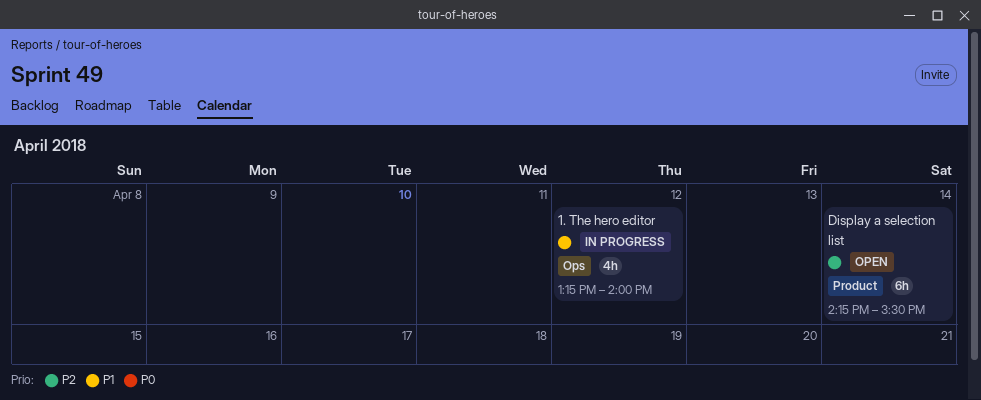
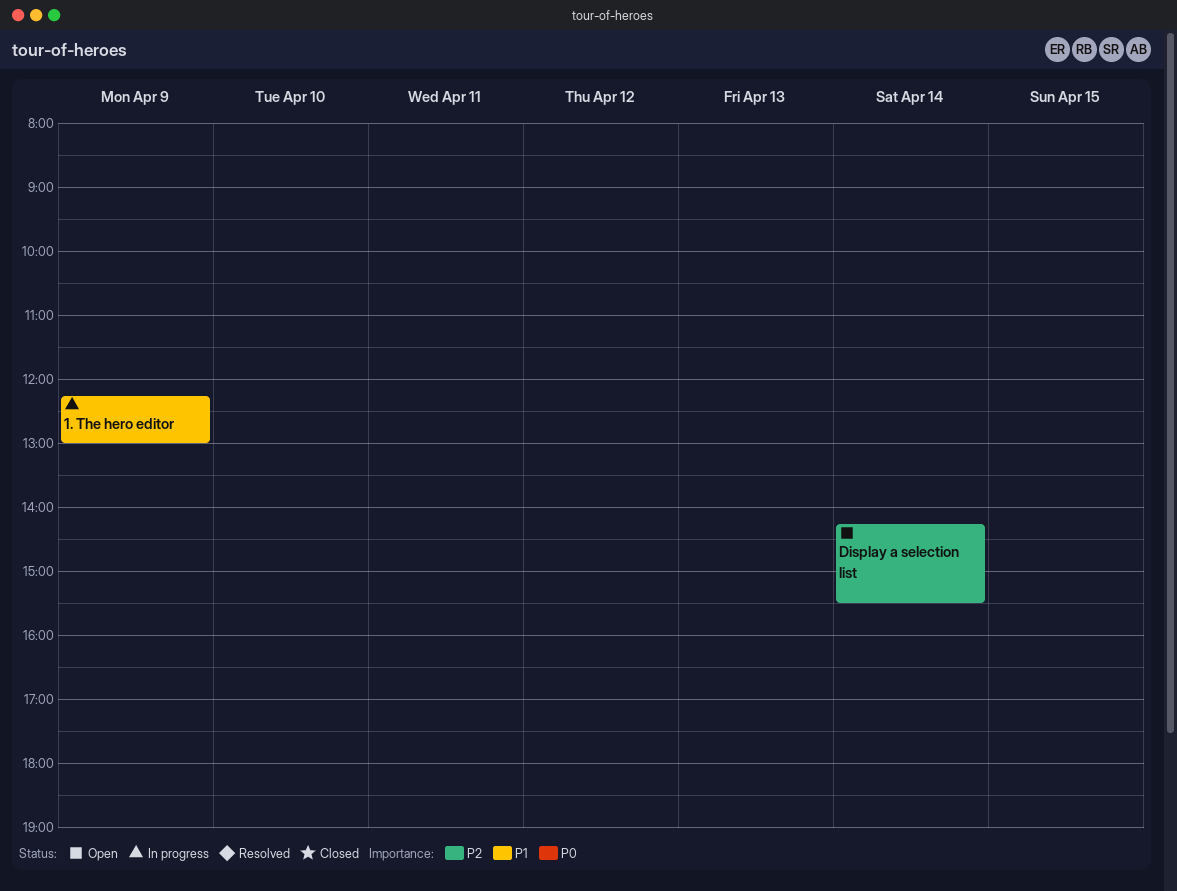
1. The hero editor, day: Apr 12 -> Apr 9
1. The hero editor, begins: 13:15 -> 12:15
1. The hero editor, ends: 14:00 -> 13:00

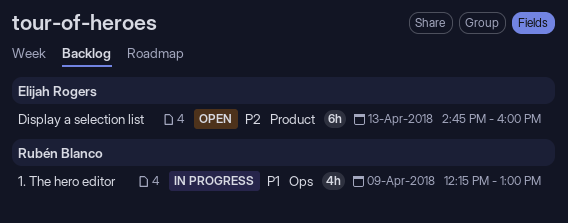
Display a selection list, day: Apr 14 -> Apr 13
Display a selection list, begins: 14:15 -> 14:45
Display a selection list, ends: 15:30 -> 16:00

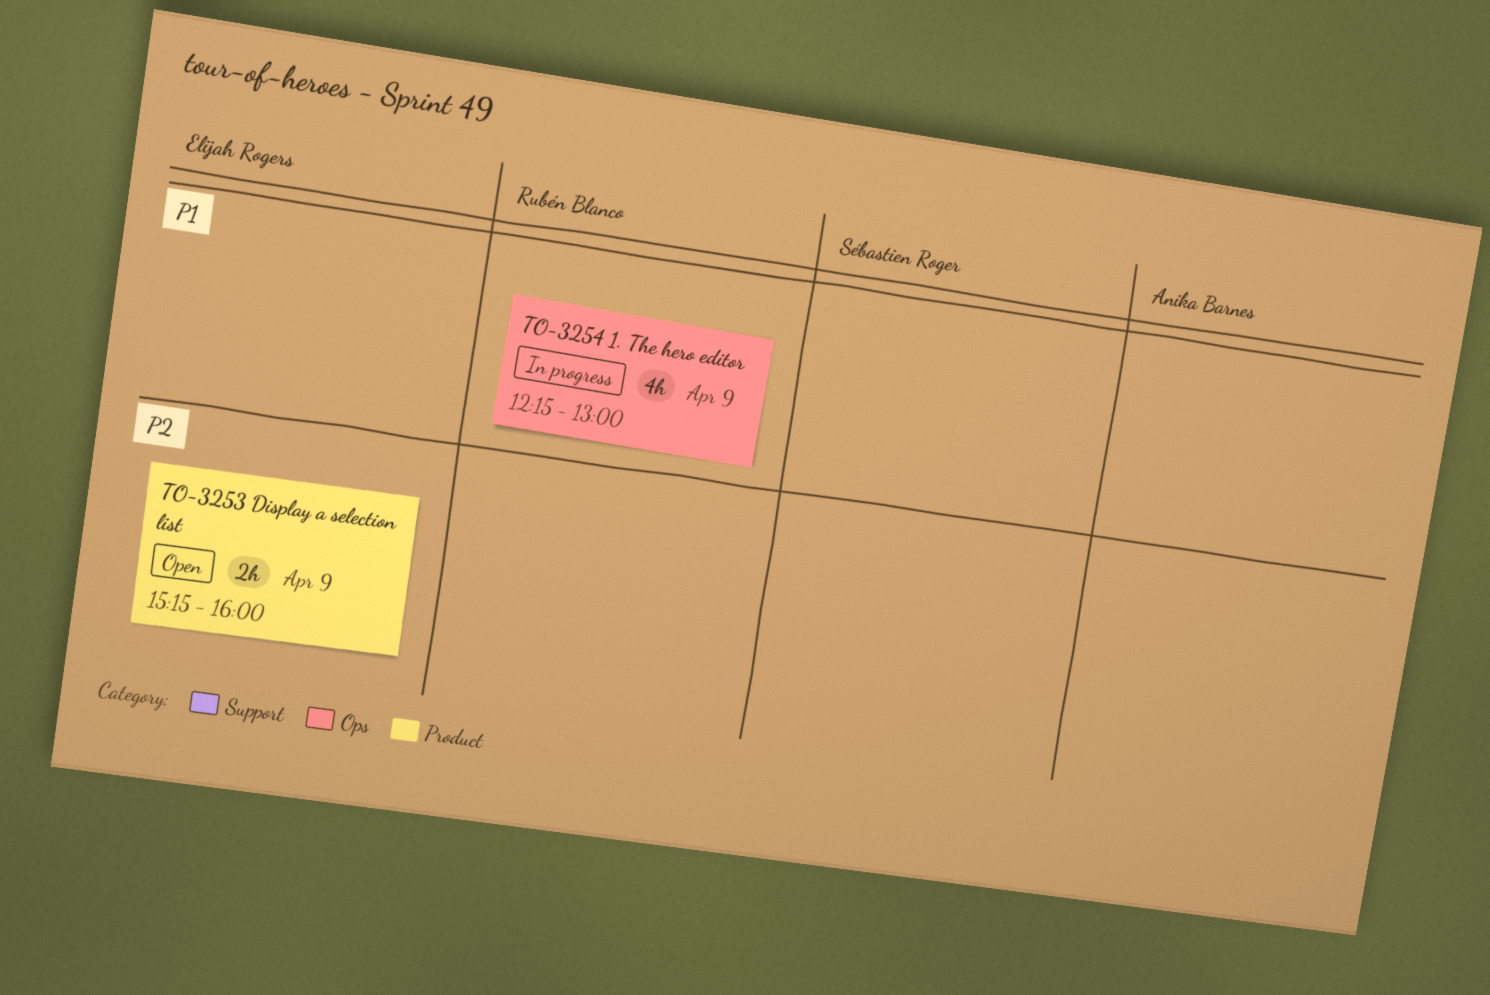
Display a selection list, estimate: 6h -> 2h
Display a selection list, day: Apr 13 -> Apr 9
Display a selection list, begins: 14:45 -> 15:15

